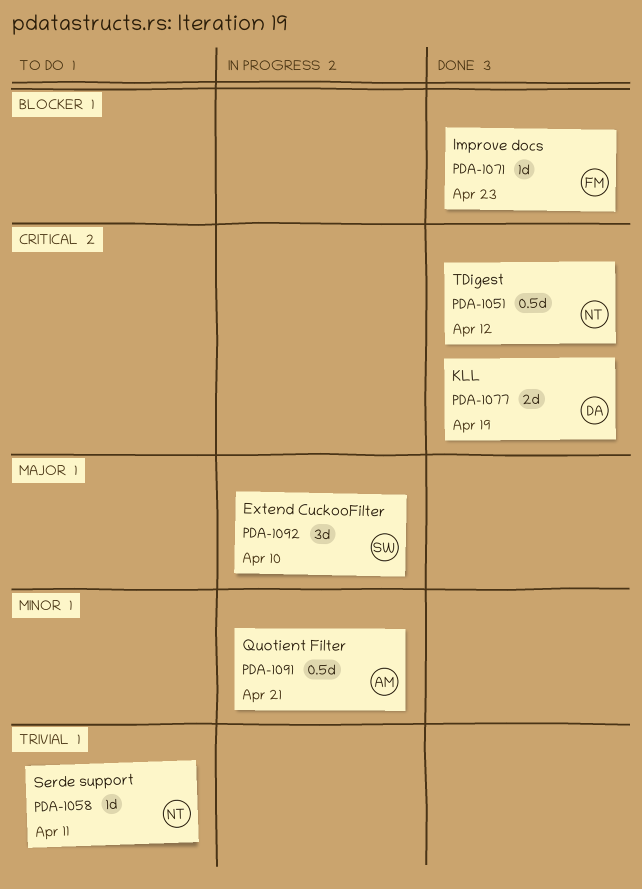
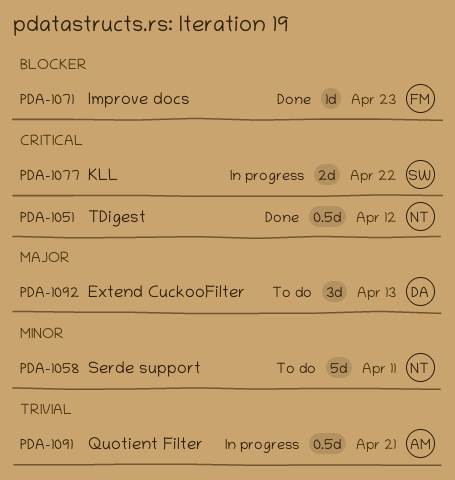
PDA-1058, priority: Trivial -> Minor
PDA-1058, estimate: 1d -> 5d
PDA-1077, status: Done -> In progress
PDA-1077, owner: DA -> SW
PDA-1077, due: Apr 19 -> Apr 22
PDA-1091, priority: Minor -> Trivial
PDA-1092, status: In progress -> To do
PDA-1092, owner: SW -> DA
PDA-1092, due: Apr 10 -> Apr 13

